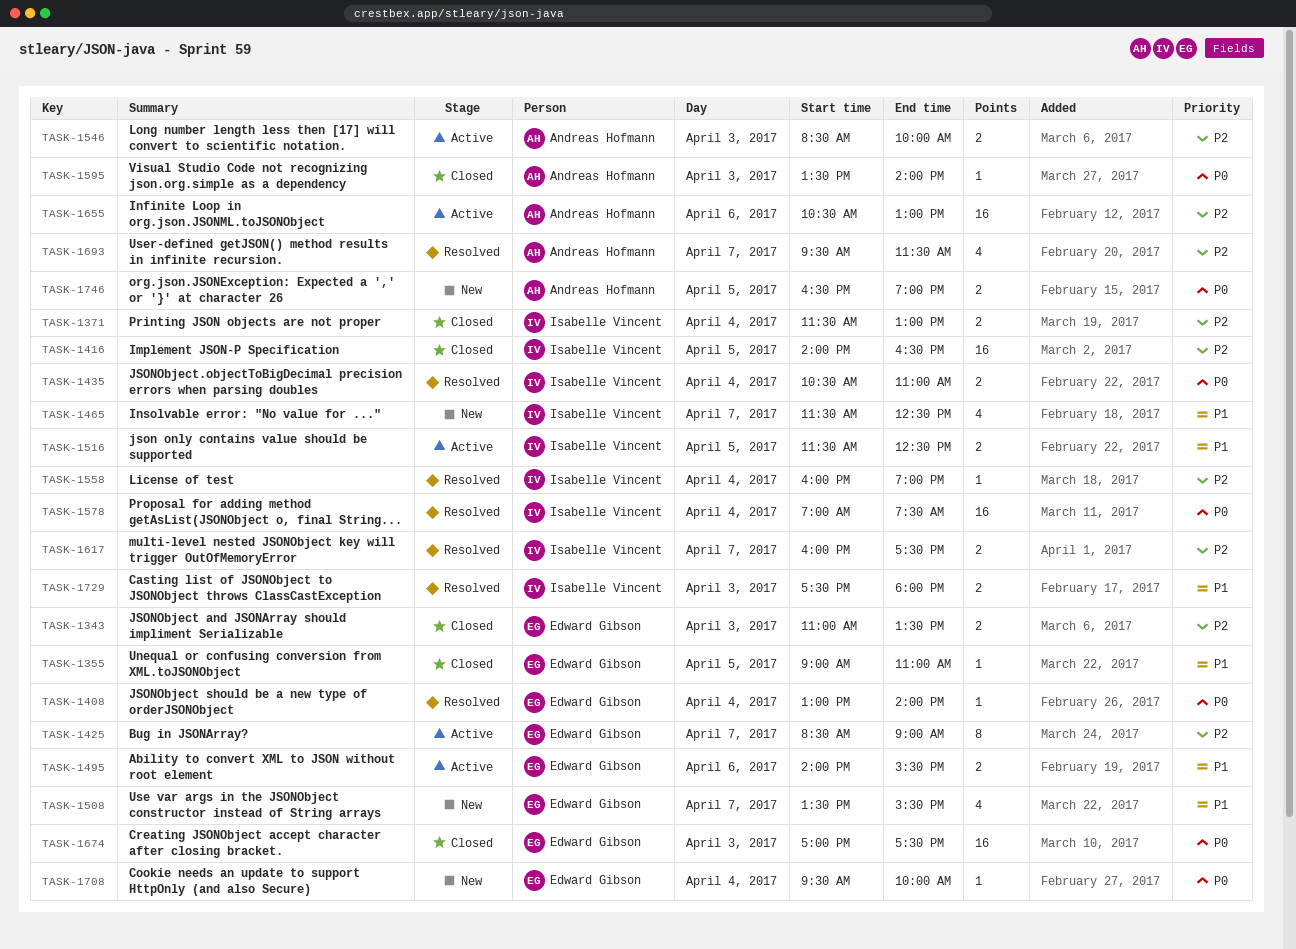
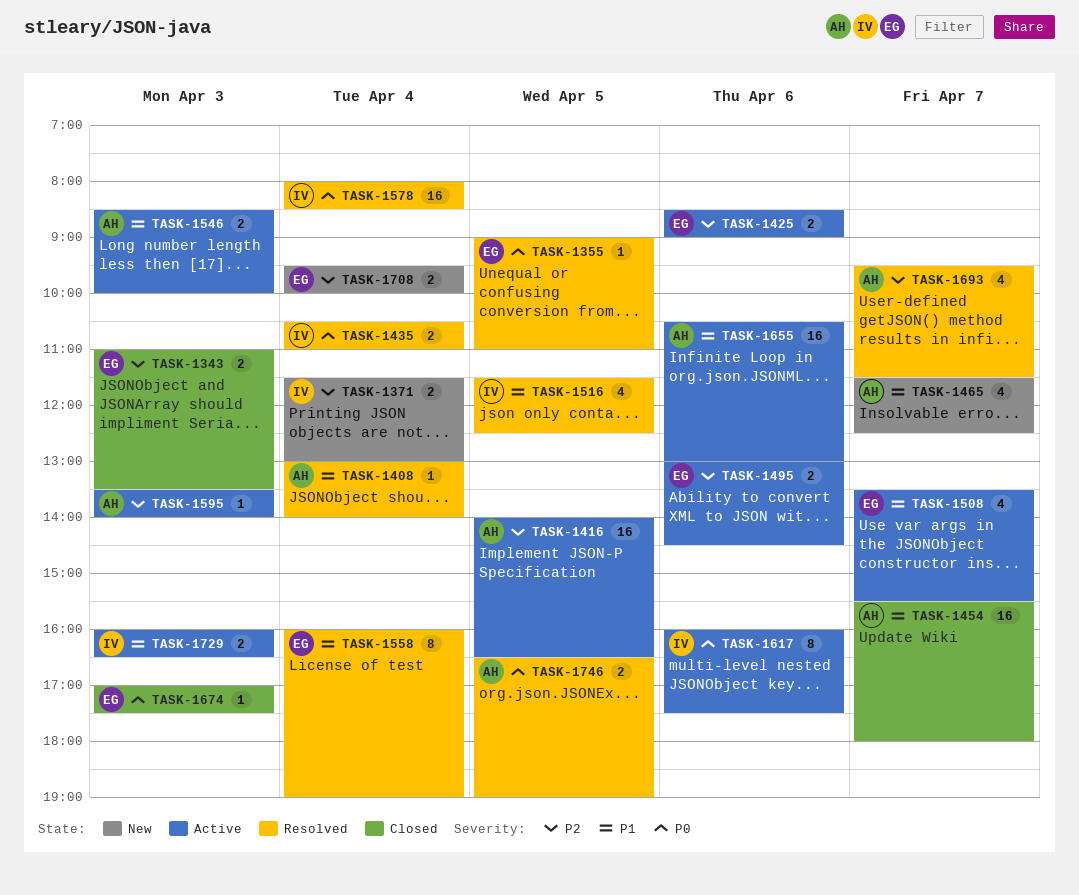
TASK-1355, status: Closed -> Resolved
TASK-1355, priority: P1 -> P0
TASK-1371, status: Closed -> New
TASK-1408, owner: Edward Gibson -> Andreas Hofmann
TASK-1408, priority: P0 -> P1
TASK-1416, status: Closed -> Active
TASK-1416, owner: Isabelle Vincent -> Andreas Hofmann
TASK-1425, estimate: 8 -> 2
TASK-1425, day: Apr 7 -> Apr 6
TASK-1454: none -> present
TASK-1465, owner: Isabelle Vincent -> Andreas Hofmann
TASK-1495, priority: P1 -> P2
TASK-1495, begins: 14:00 -> 13:00
TASK-1495, ends: 15:30 -> 14:30
TASK-1508, status: New -> Active
TASK-1516, status: Active -> Resolved
TASK-1516, estimate: 2 -> 4
TASK-1546, priority: P2 -> P1
TASK-1558, owner: Isabelle Vincent -> Edward Gibson
TASK-1558, priority: P2 -> P1
TASK-1558, estimate: 1 -> 8
TASK-1578, begins: 07:00 -> 08:00
TASK-1578, ends: 07:30 -> 08:30
TASK-1595, status: Closed -> Active
TASK-1595, priority: P0 -> P2
TASK-1617, status: Resolved -> Active
TASK-1617, priority: P2 -> P0
TASK-1617, estimate: 2 -> 8
TASK-1617, day: Apr 7 -> Apr 6
TASK-1655, priority: P2 -> P1
TASK-1674, estimate: 16 -> 1
TASK-1708, priority: P0 -> P2
TASK-1708, estimate: 1 -> 2
TASK-1729, status: Resolved -> Active
TASK-1729, begins: 17:30 -> 16:00
TASK-1729, ends: 18:00 -> 16:30
TASK-1746, status: New -> Resolved

